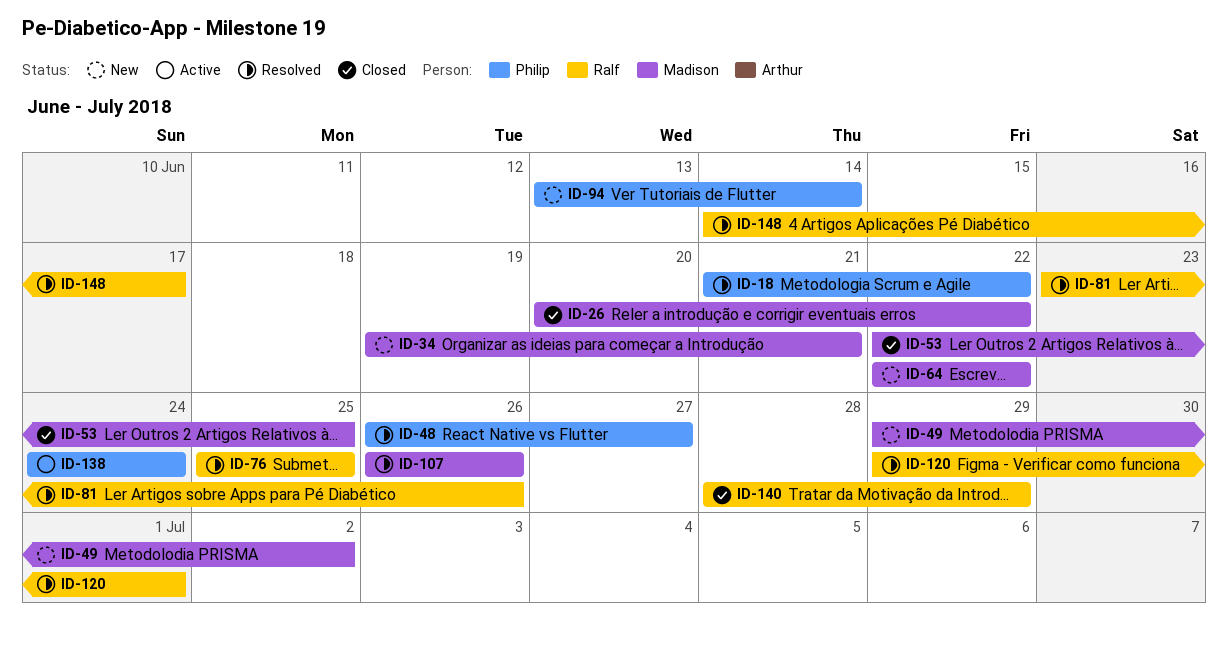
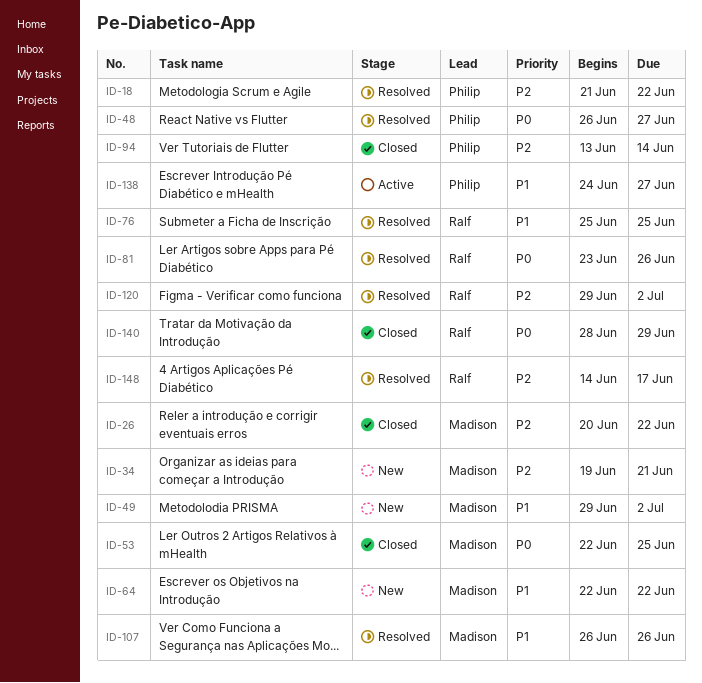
ID-94, status: New -> Closed
ID-120, due: Jul 1 -> Jul 2
ID-138, due: Jun 24 -> Jun 27

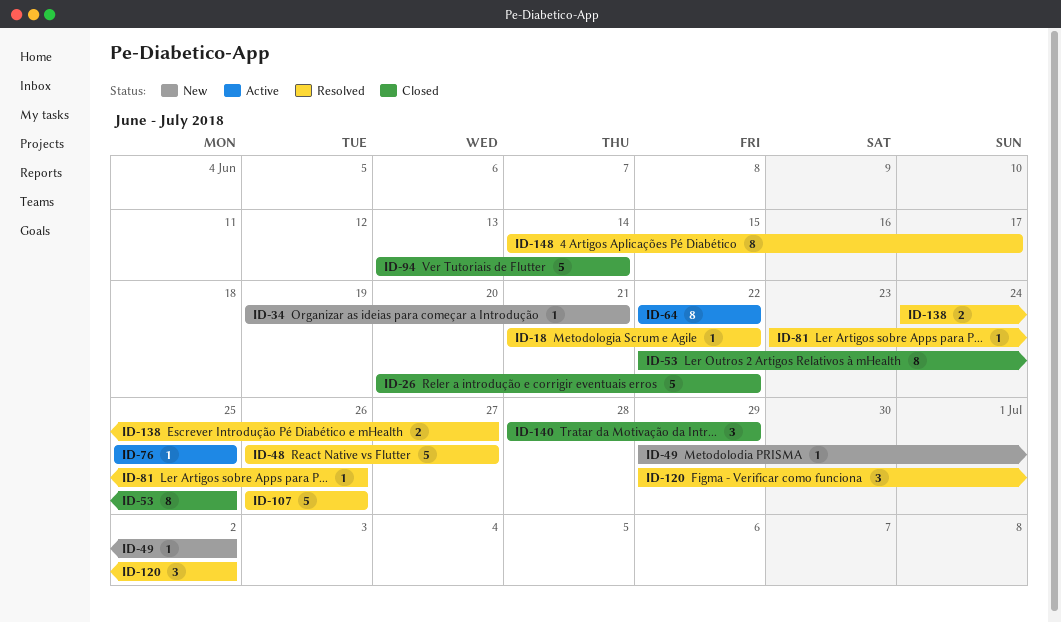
ID-64, status: New -> Active
ID-76, status: Resolved -> Active
ID-138, status: Active -> Resolved

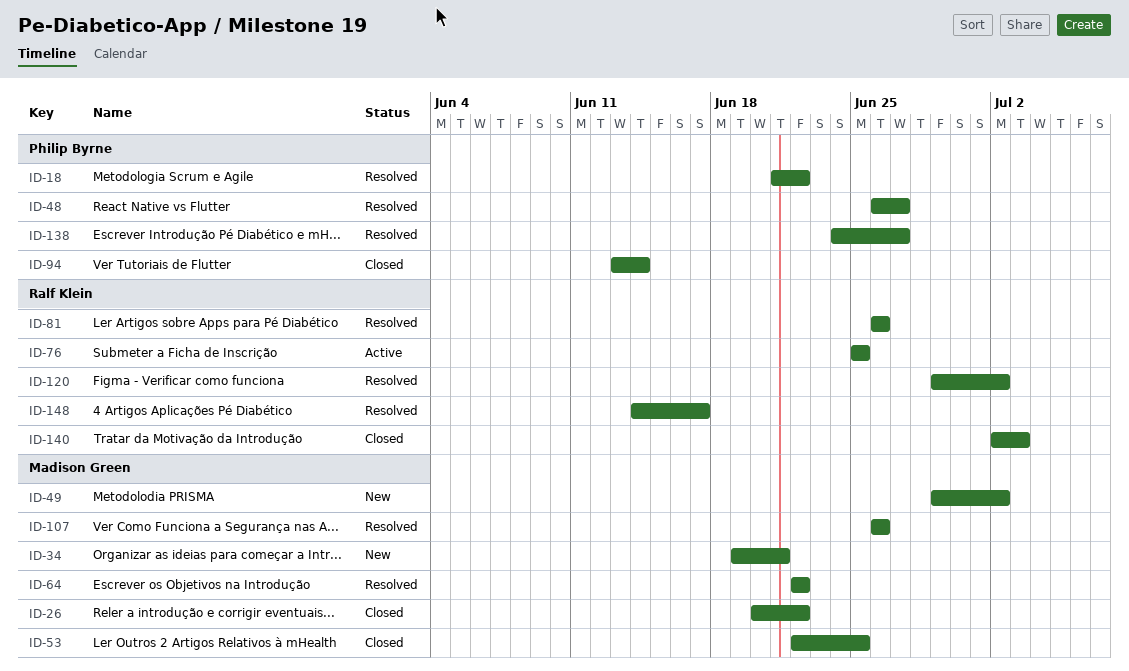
ID-64, status: Active -> Resolved
ID-81, start: Jun 23 -> Jun 26
ID-140, start: Jun 28 -> Jul 2
ID-140, due: Jun 29 -> Jul 3

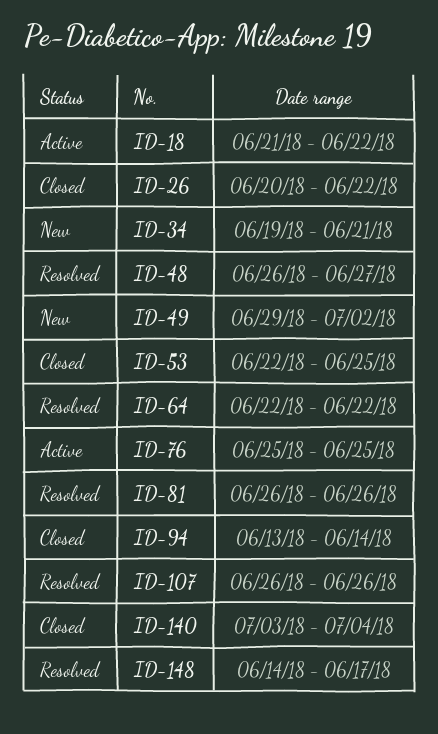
ID-18, status: Resolved -> Active
ID-120: present -> none
ID-138: present -> none
ID-140, start: Jul 2 -> Jul 3
ID-140, due: Jul 3 -> Jul 4

